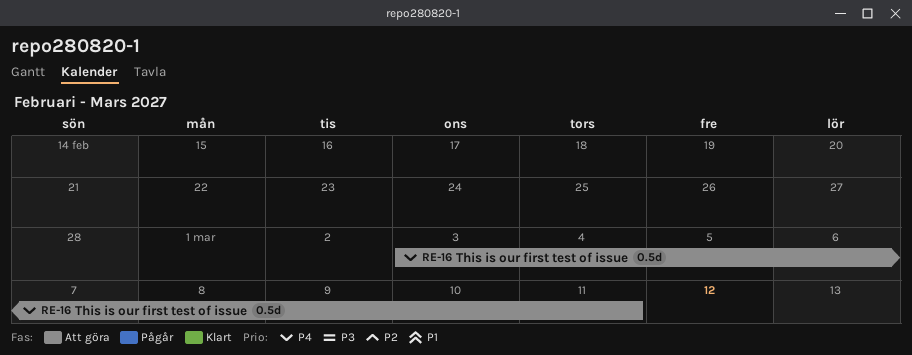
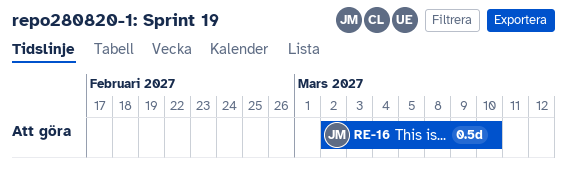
RE-16, start: Mar 3 -> Mar 2
RE-16, due: Mar 11 -> Mar 10

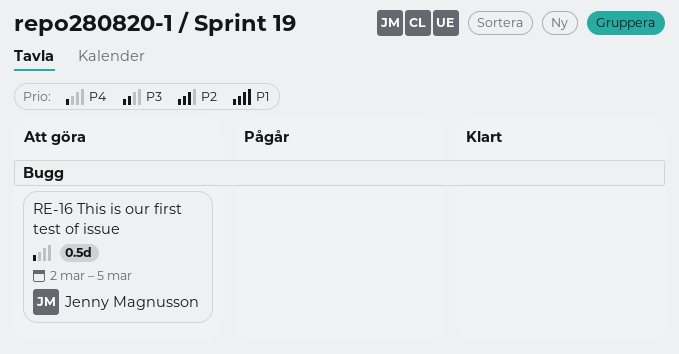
RE-16, due: Mar 10 -> Mar 5

